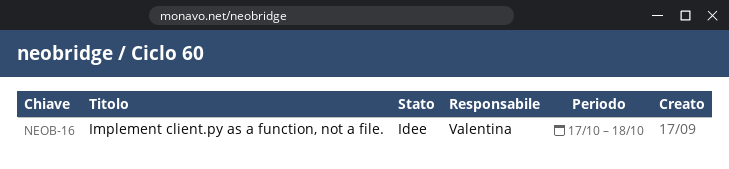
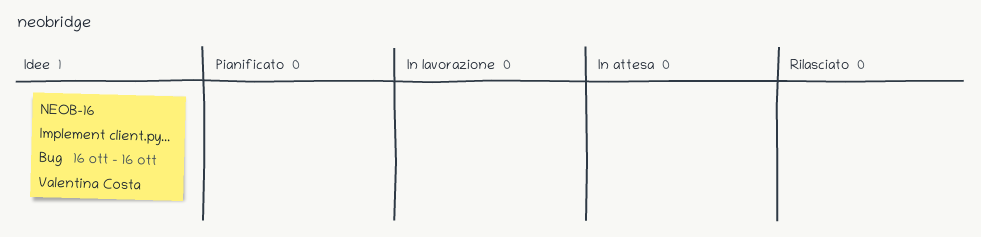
NEOB-16, start: Oct 17 -> Oct 16
NEOB-16, due: Oct 18 -> Oct 16

